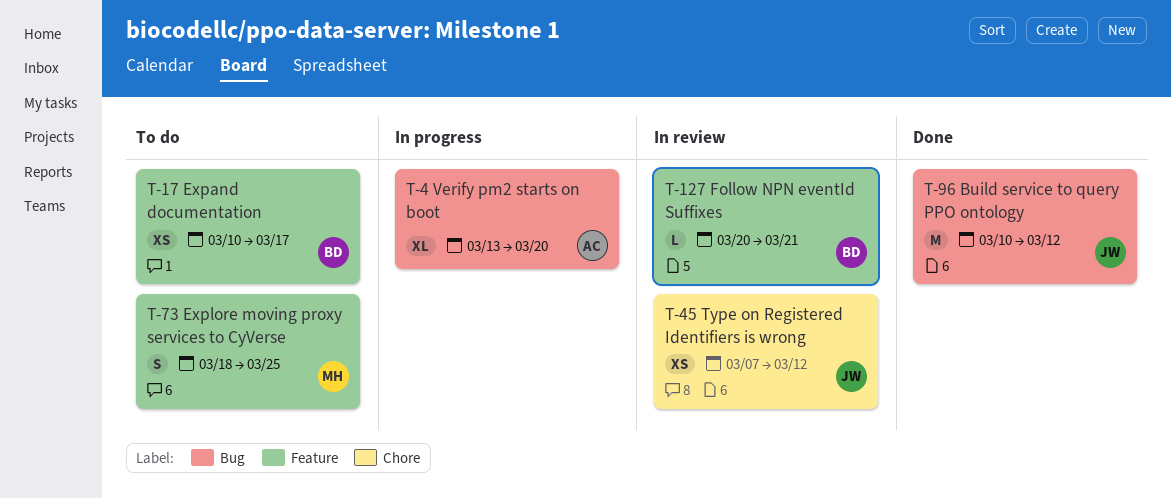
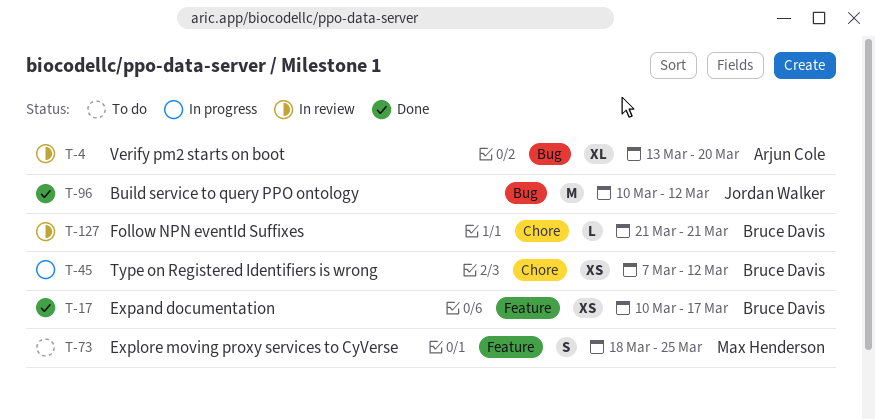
T-4, status: In progress -> In review
T-17, status: To do -> Done
T-45, status: In review -> In progress
T-45, owner: Jordan Walker -> Bruce Davis
T-127, label: Feature -> Chore
T-127, start: Mar 20 -> Mar 21

